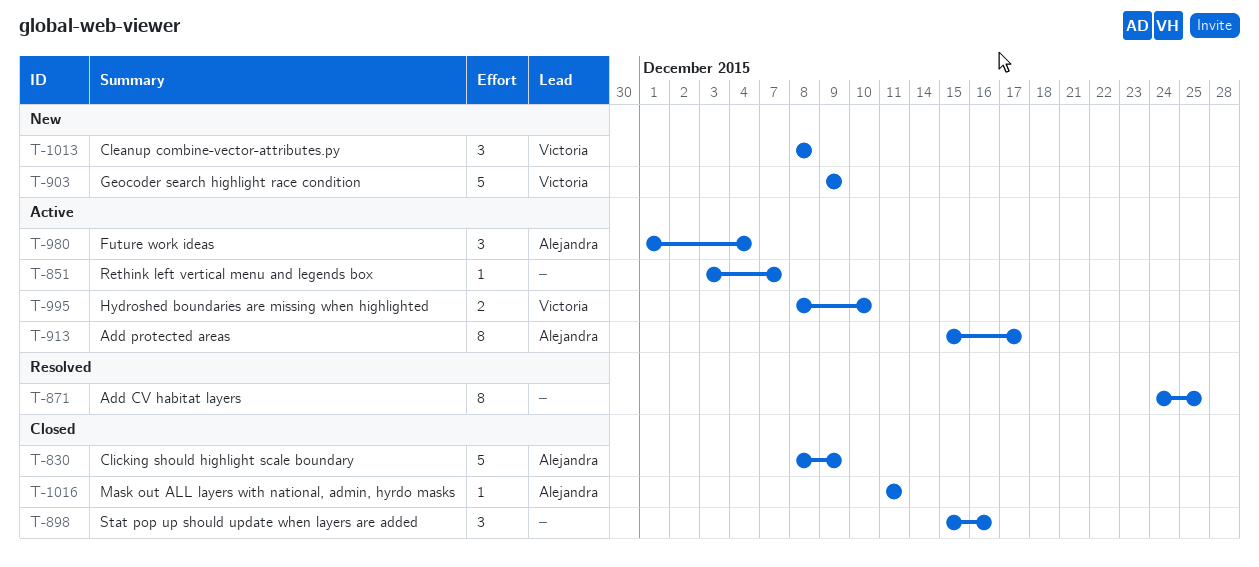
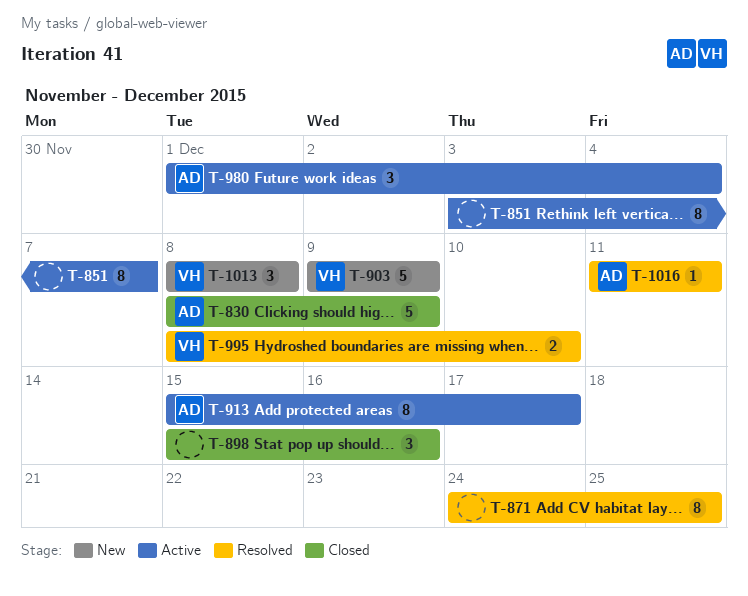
T-851, estimate: 1 -> 8
T-995, status: Active -> Resolved
T-1016, status: Closed -> Resolved

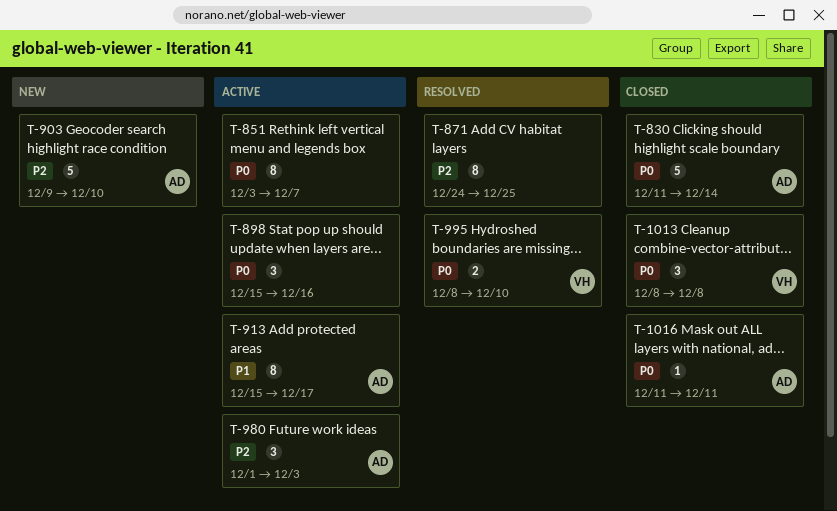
T-830, start: Dec 8 -> Dec 11
T-830, due: Dec 9 -> Dec 14
T-898, status: Closed -> Active
T-903, owner: VH -> AD
T-903, due: Dec 9 -> Dec 10
T-980, due: Dec 4 -> Dec 3
T-1013, status: New -> Closed
T-1016, status: Resolved -> Closed

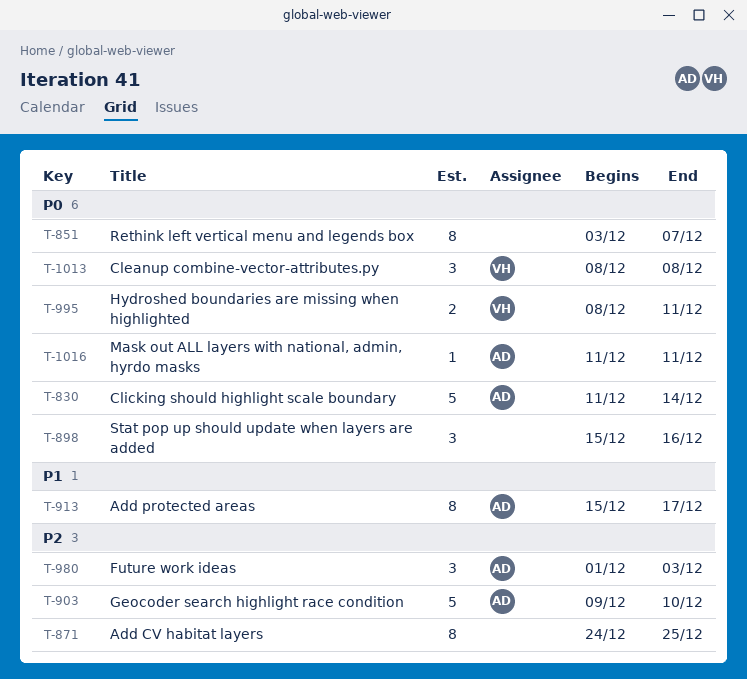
T-995, due: Dec 10 -> Dec 11

